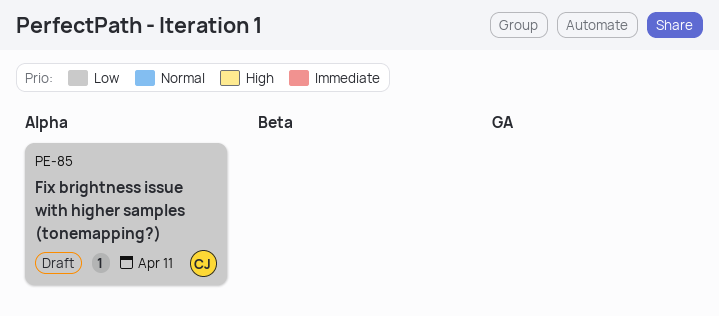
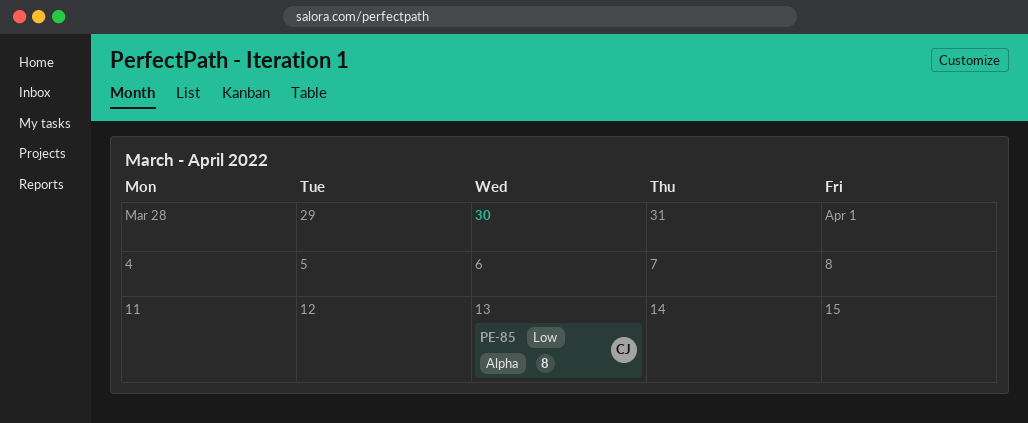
PE-85, estimate: 1 -> 8
PE-85, due: Apr 11 -> Apr 13

